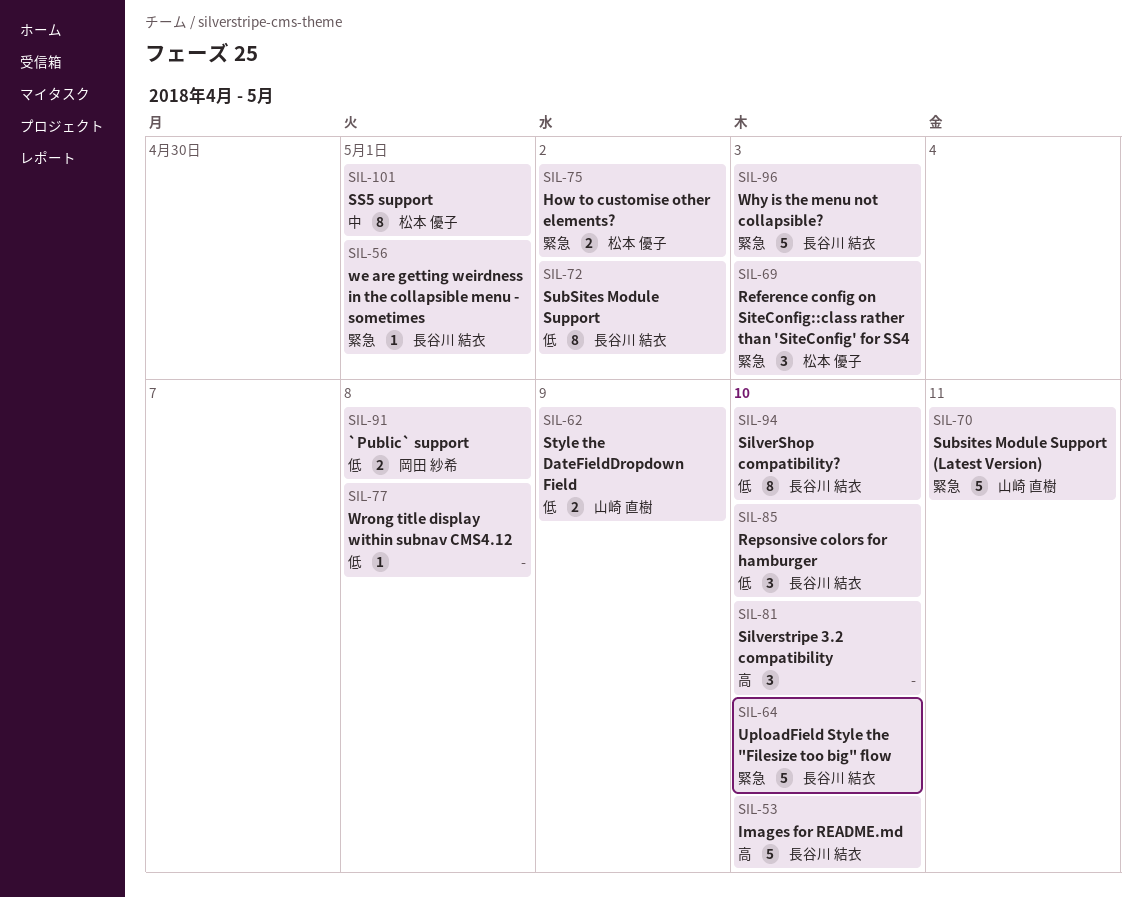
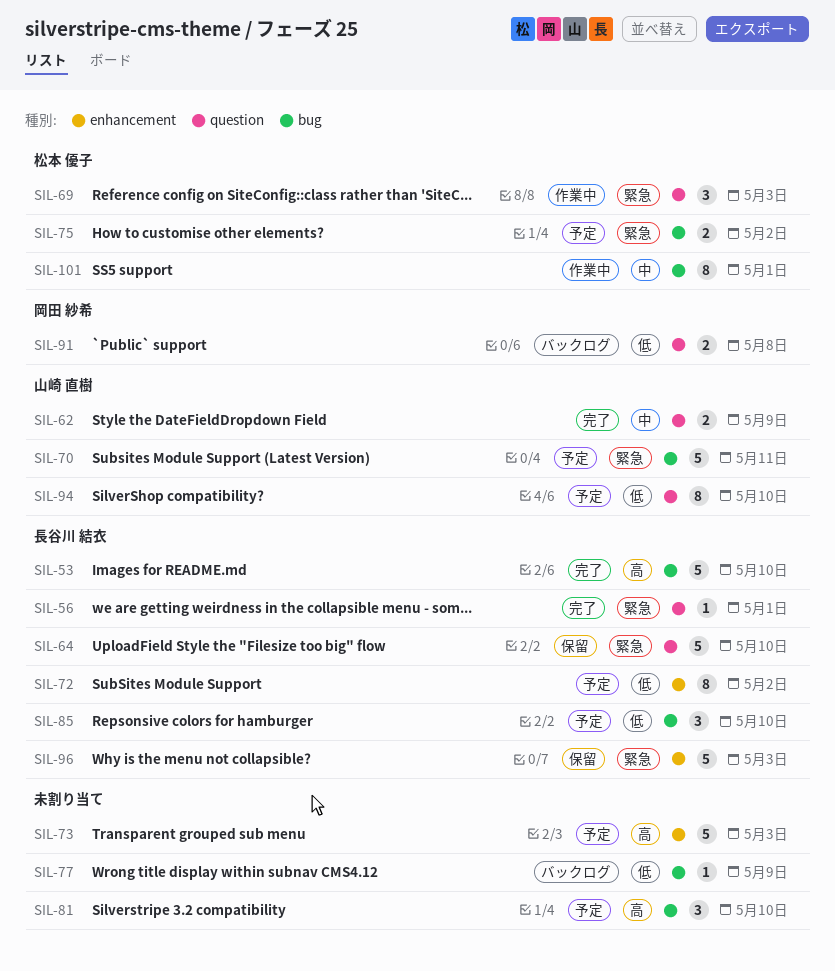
SIL-62, priority: 低 -> 中
SIL-73: none -> present
SIL-77, due: May 8 -> May 9
SIL-94, owner: 長谷川 結衣 -> 山崎 直樹

